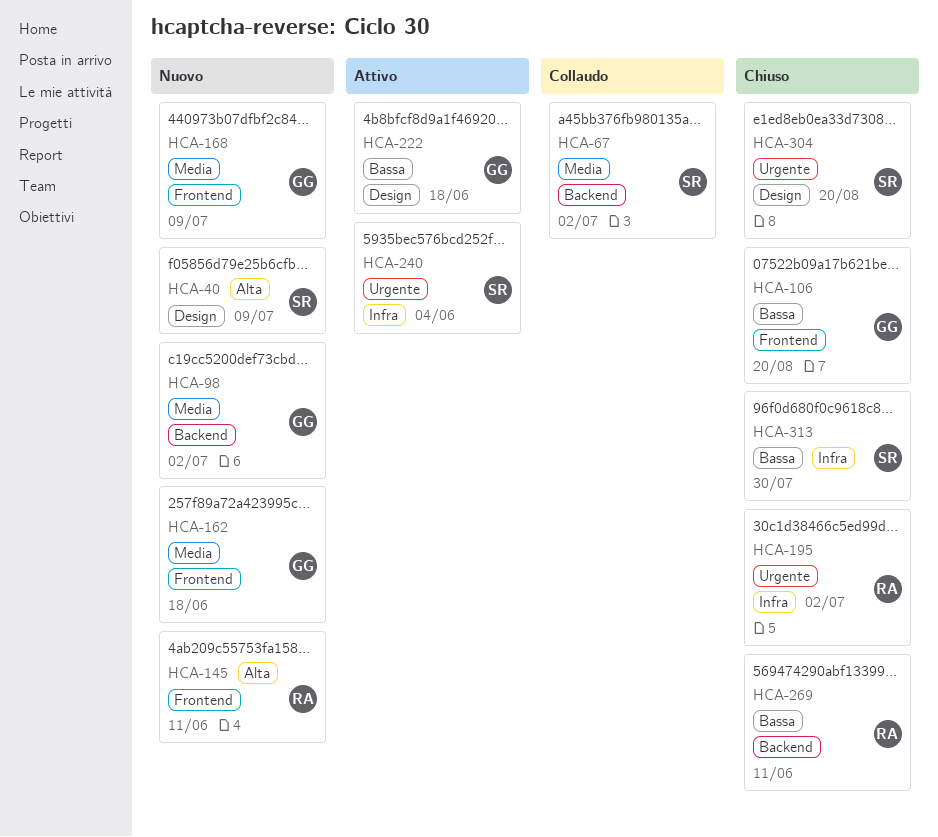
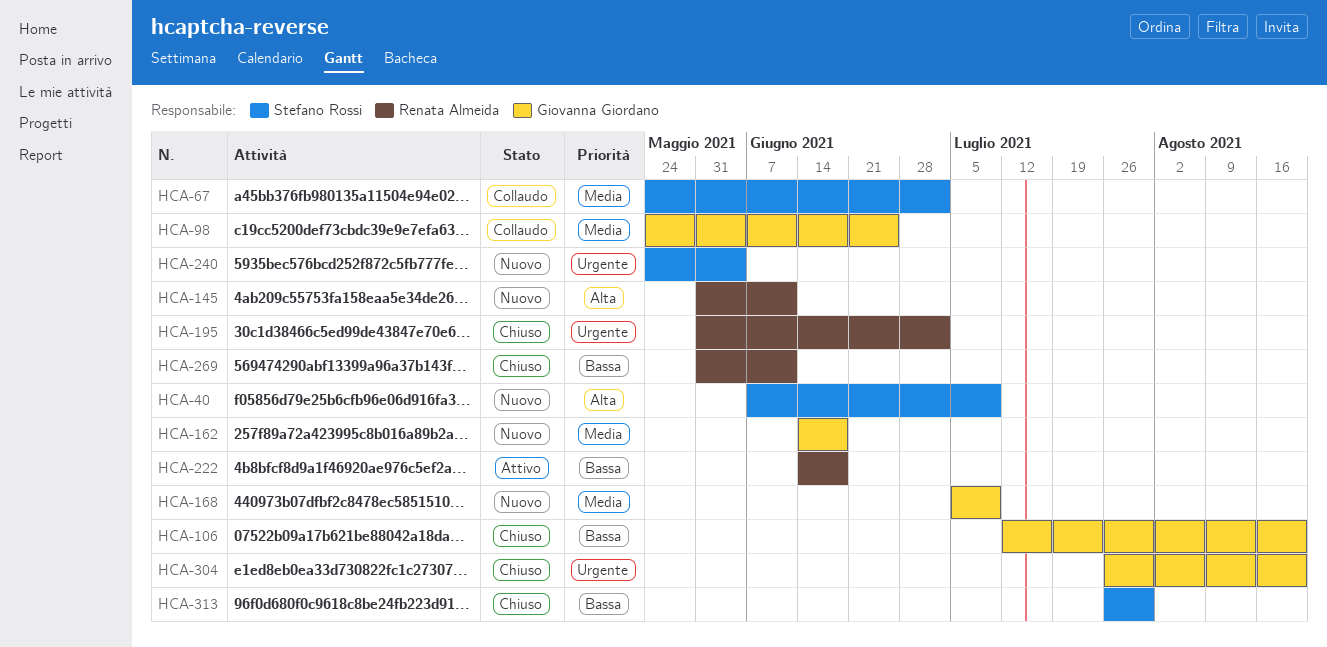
HCA-98, status: Nuovo -> Collaudo
HCA-98, due: Jul 2 -> Jun 25
HCA-222, owner: Giovanna Giordano -> Renata Almeida
HCA-240, status: Attivo -> Nuovo
HCA-304, owner: Stefano Rossi -> Giovanna Giordano

